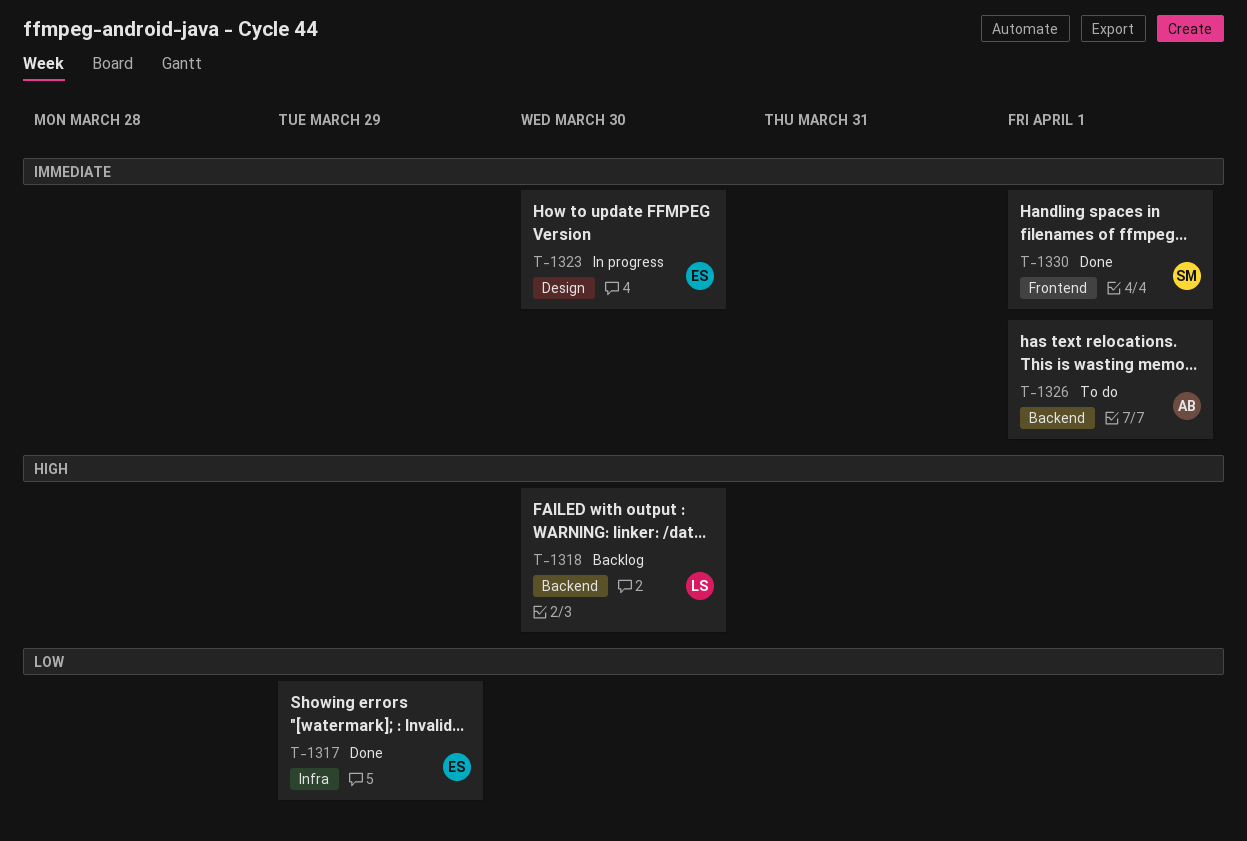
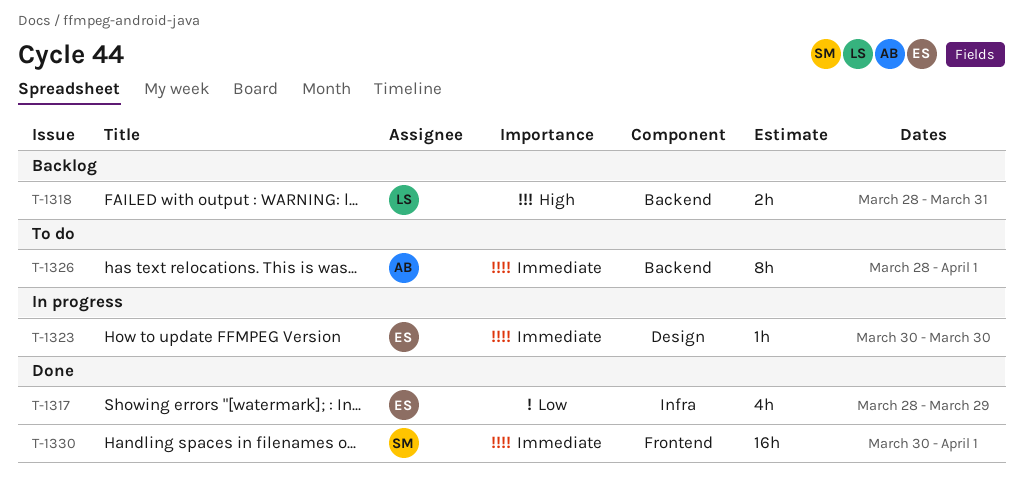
T-1318, due: Mar 30 -> Mar 31

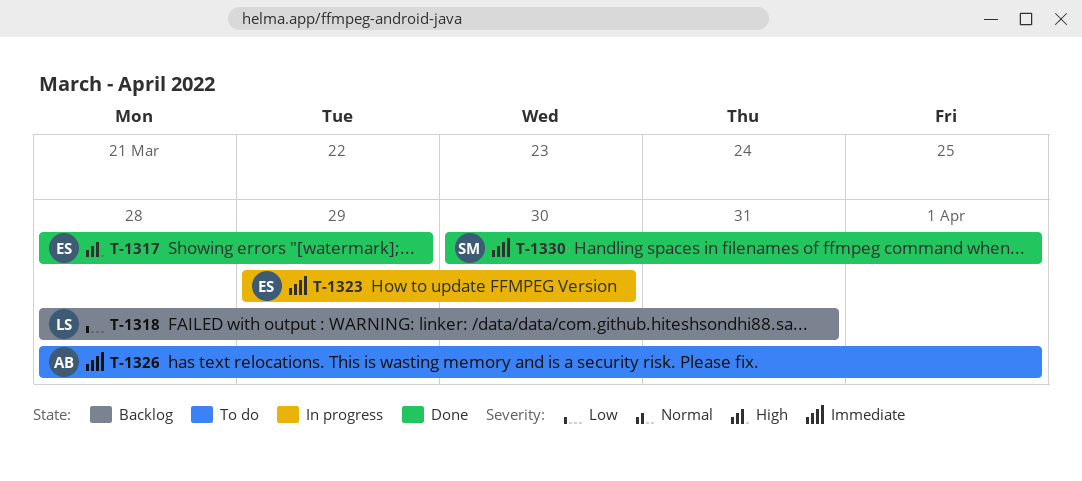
T-1317, priority: Low -> High
T-1318, priority: High -> Low
T-1323, start: Mar 30 -> Mar 29

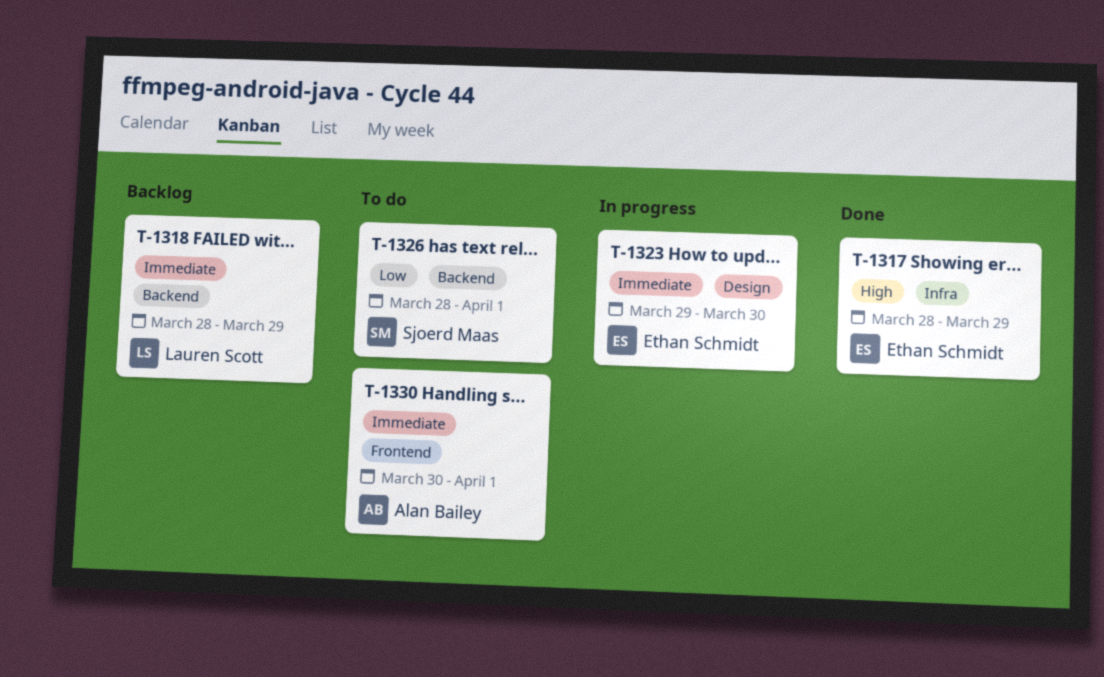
T-1318, priority: Low -> Immediate
T-1318, due: Mar 31 -> Mar 29
T-1326, owner: Alan Bailey -> Sjoerd Maas
T-1326, priority: Immediate -> Low
T-1330, status: Done -> To do
T-1330, owner: Sjoerd Maas -> Alan Bailey

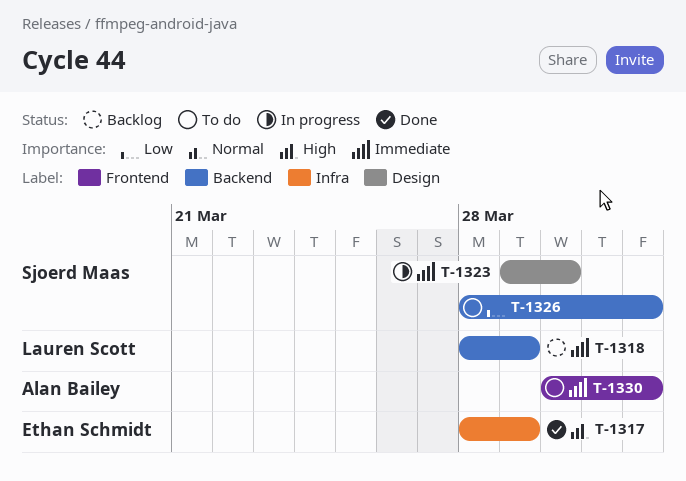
T-1323, owner: Ethan Schmidt -> Sjoerd Maas

